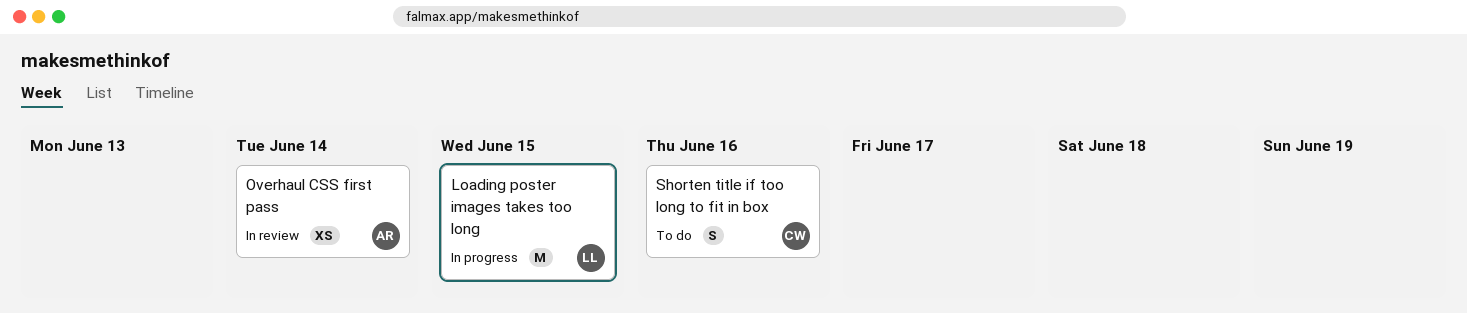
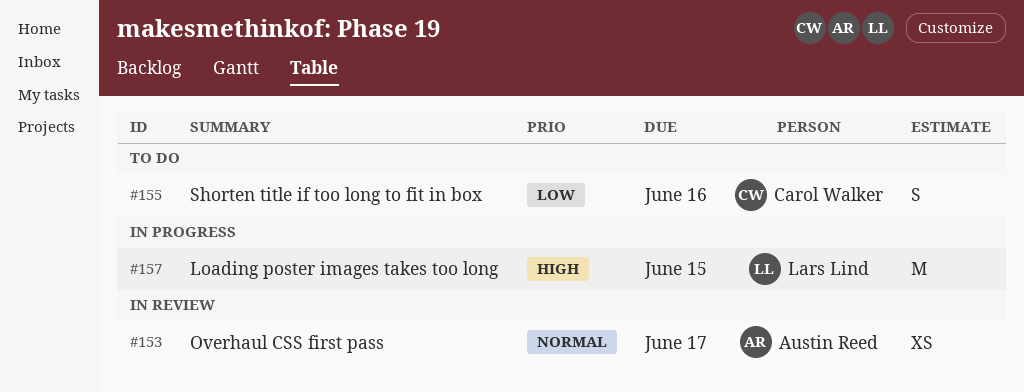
Overhaul CSS first pass, due: Jun 14 -> Jun 17

